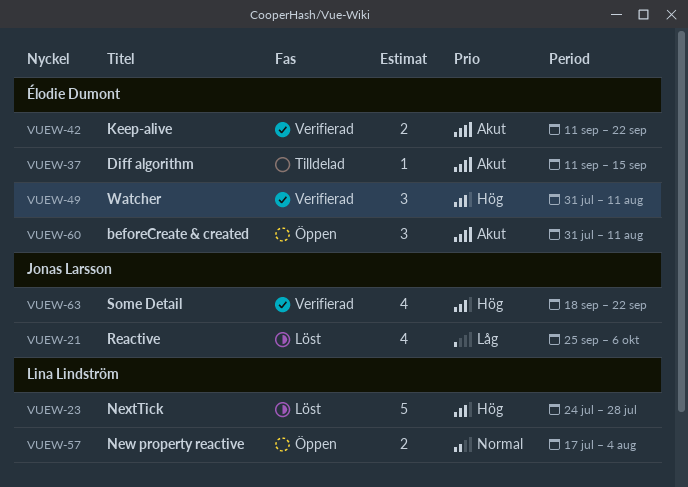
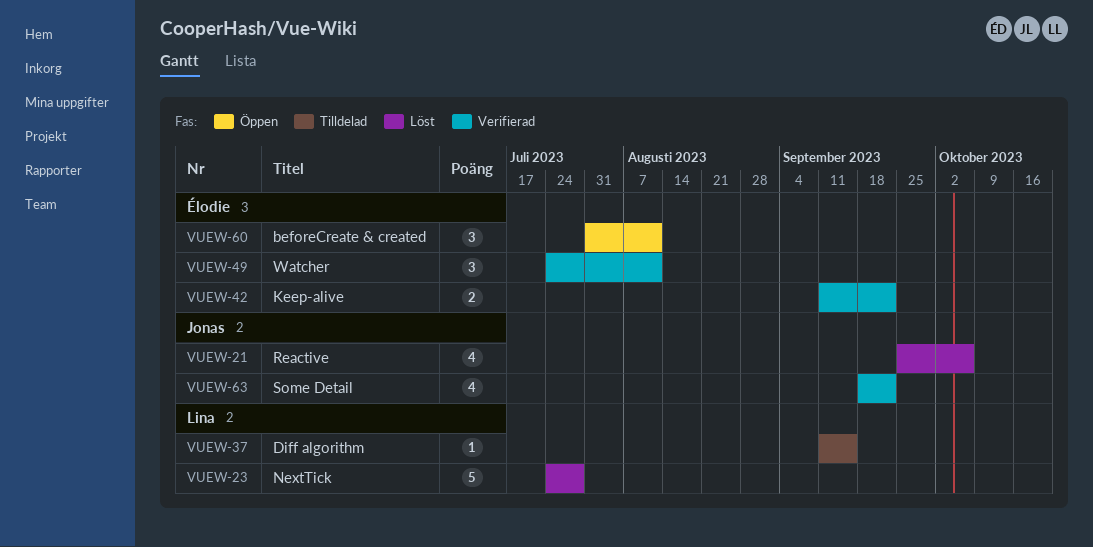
VUEW-37, owner: Élodie Dumont -> Lina Lindström
VUEW-49, start: Jul 31 -> Jul 24
VUEW-57: present -> none

